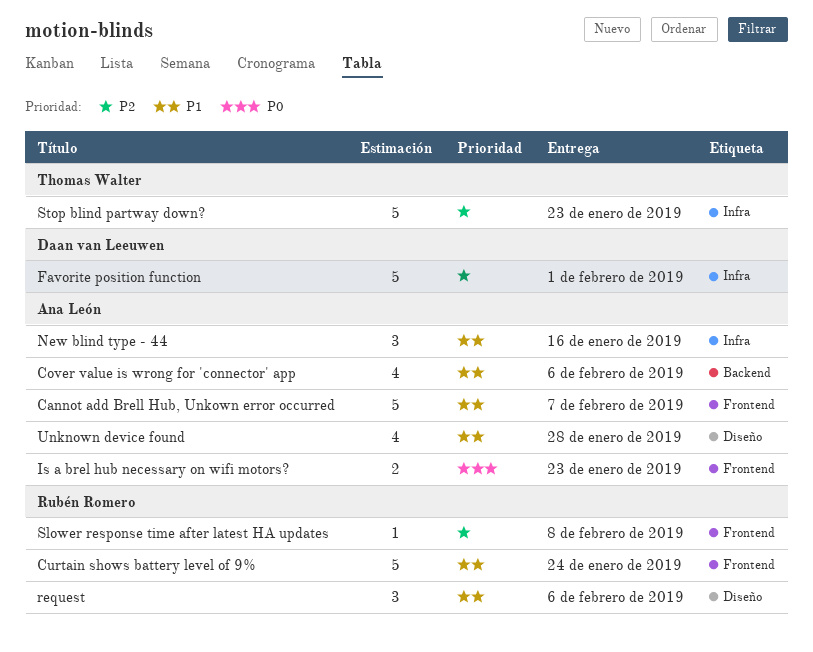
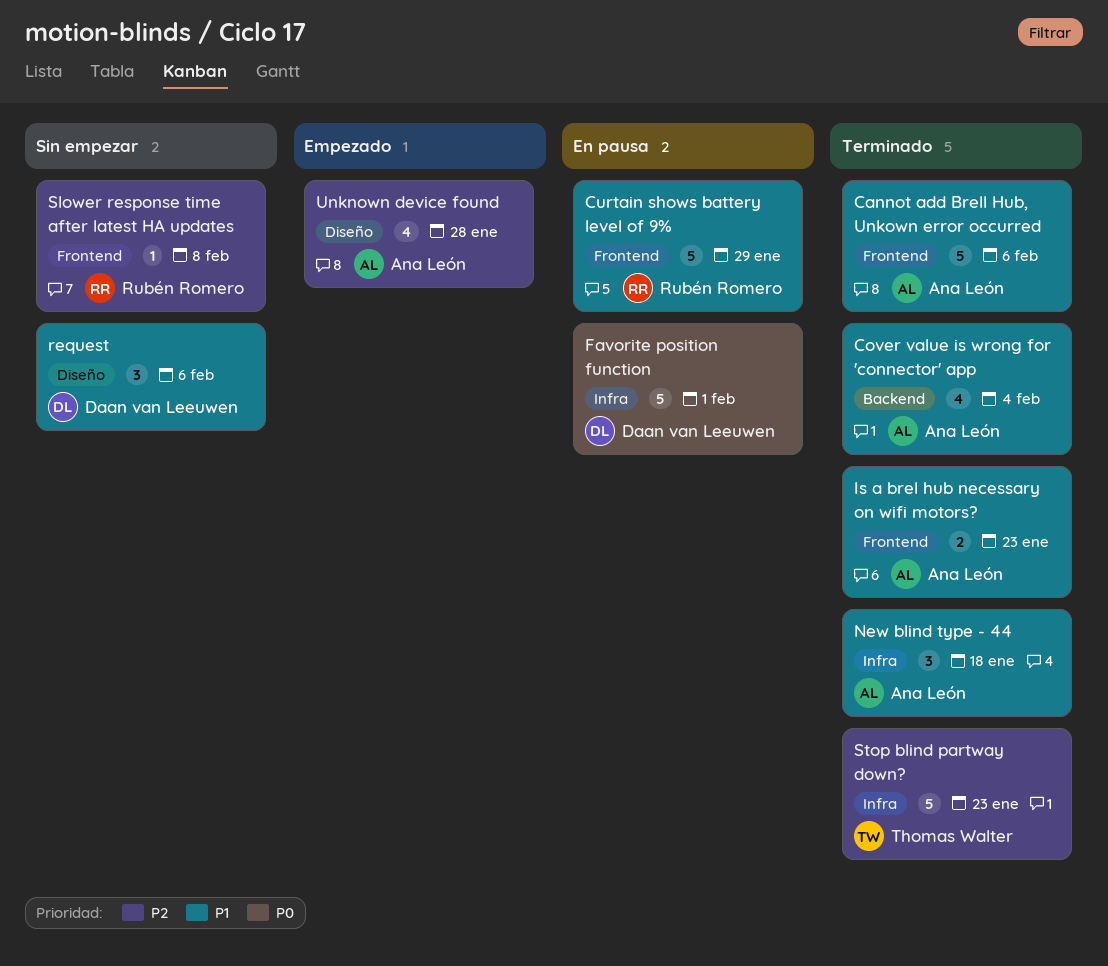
Cannot add Brell Hub, Unkown error occurred, due: Feb 7 -> Feb 6
Cover value is wrong for 'connector' app, due: Feb 6 -> Feb 4
Curtain shows battery level of 9%, due: Jan 24 -> Jan 29
Favorite position function, priority: P2 -> P0
Is a brel hub necessary on wifi motors?, priority: P0 -> P1
New blind type - 44, due: Jan 16 -> Jan 18
request, owner: Rubén Romero -> Daan van Leeuwen
Unknown device found, priority: P1 -> P2

